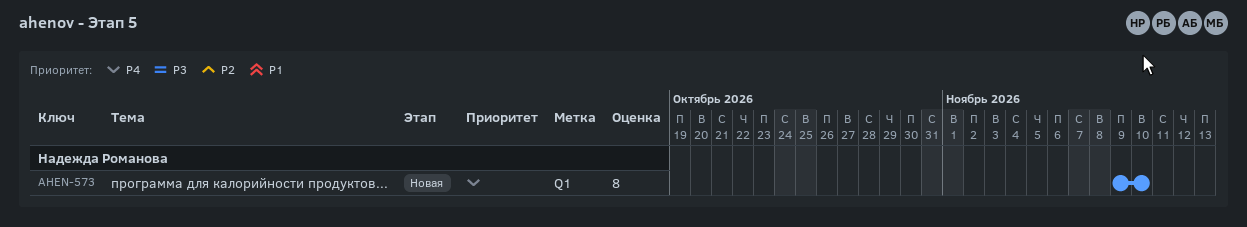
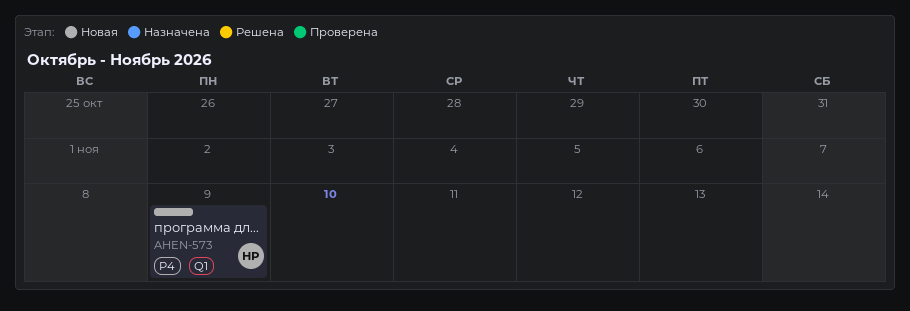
AHEN-573, due: Nov 10 -> Nov 9

